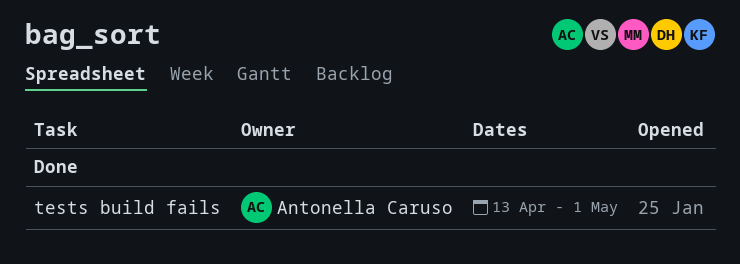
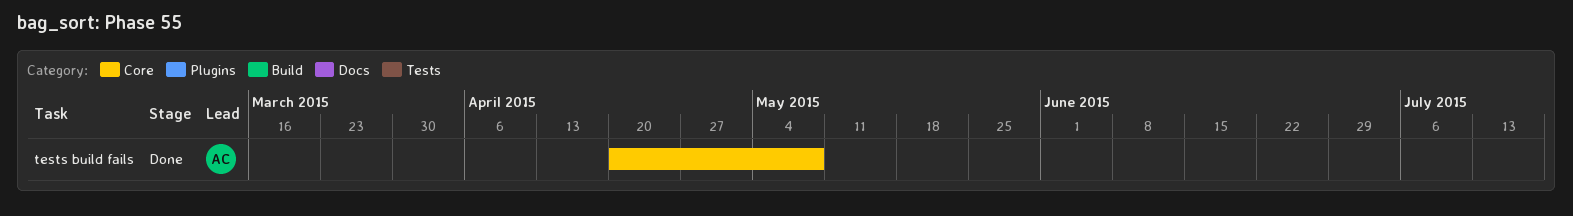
tests build fails, start: Apr 13 -> Apr 20
tests build fails, due: May 1 -> May 8

